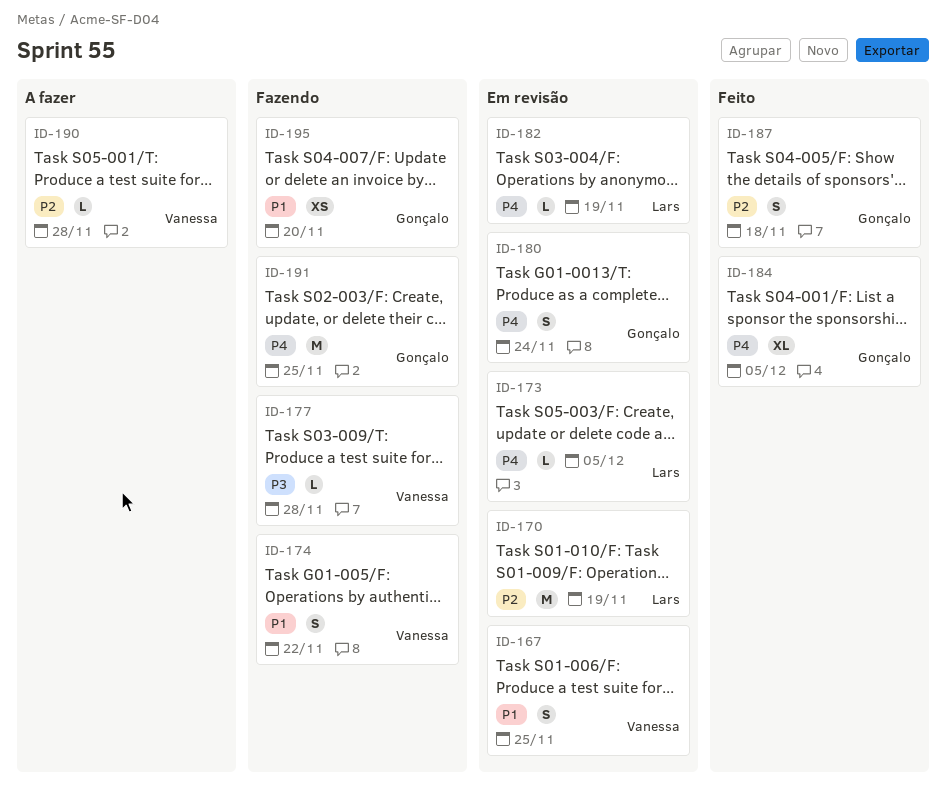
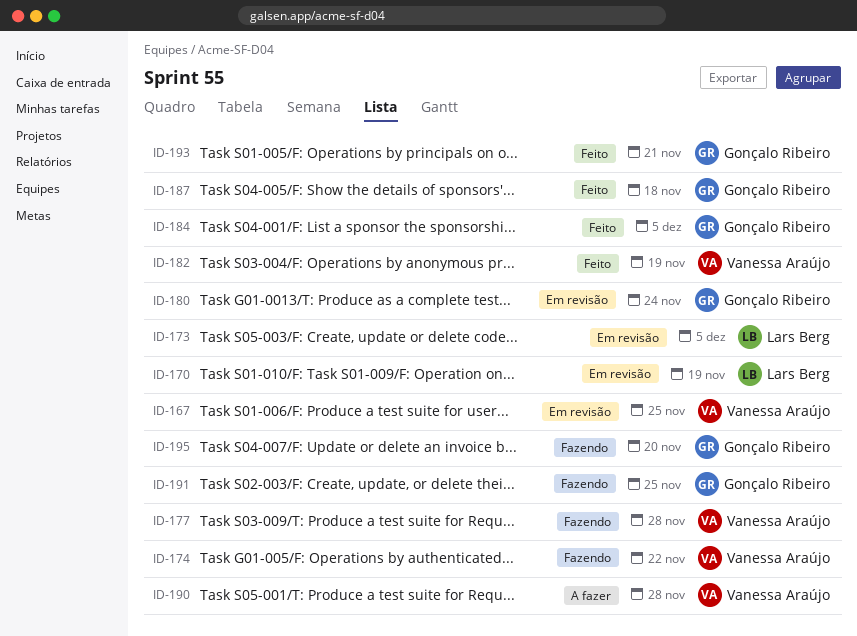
ID-182, status: Em revisão -> Feito
ID-182, owner: Lars Berg -> Vanessa Araújo
ID-193: none -> present

